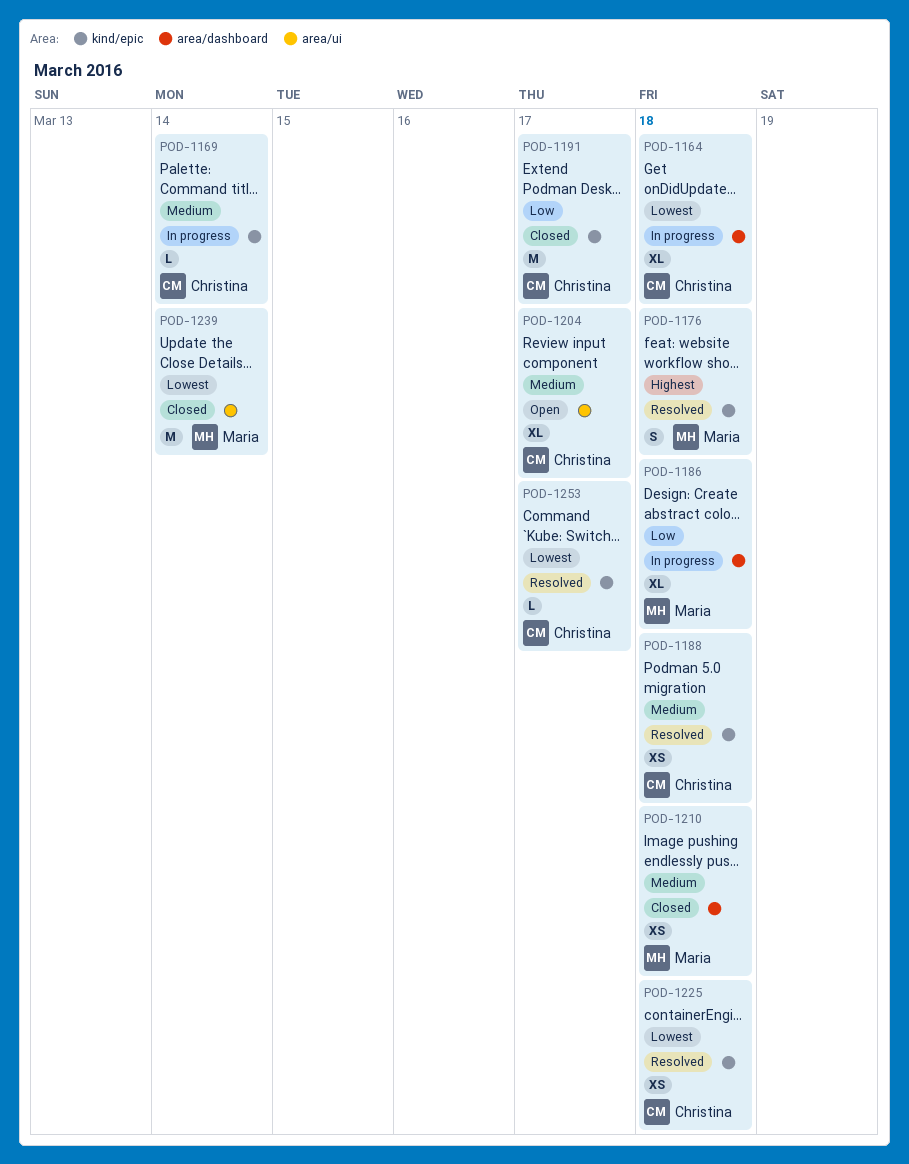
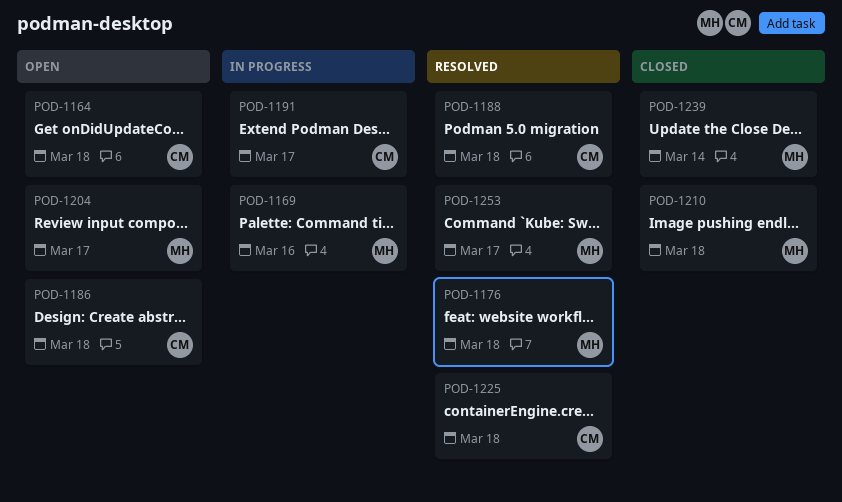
POD-1164, status: In progress -> Open
POD-1169, owner: Christina -> Maria
POD-1169, due: Mar 14 -> Mar 16
POD-1186, status: In progress -> Open
POD-1186, owner: Maria -> Christina
POD-1191, status: Closed -> In progress
POD-1204, owner: Christina -> Maria
POD-1253, owner: Christina -> Maria

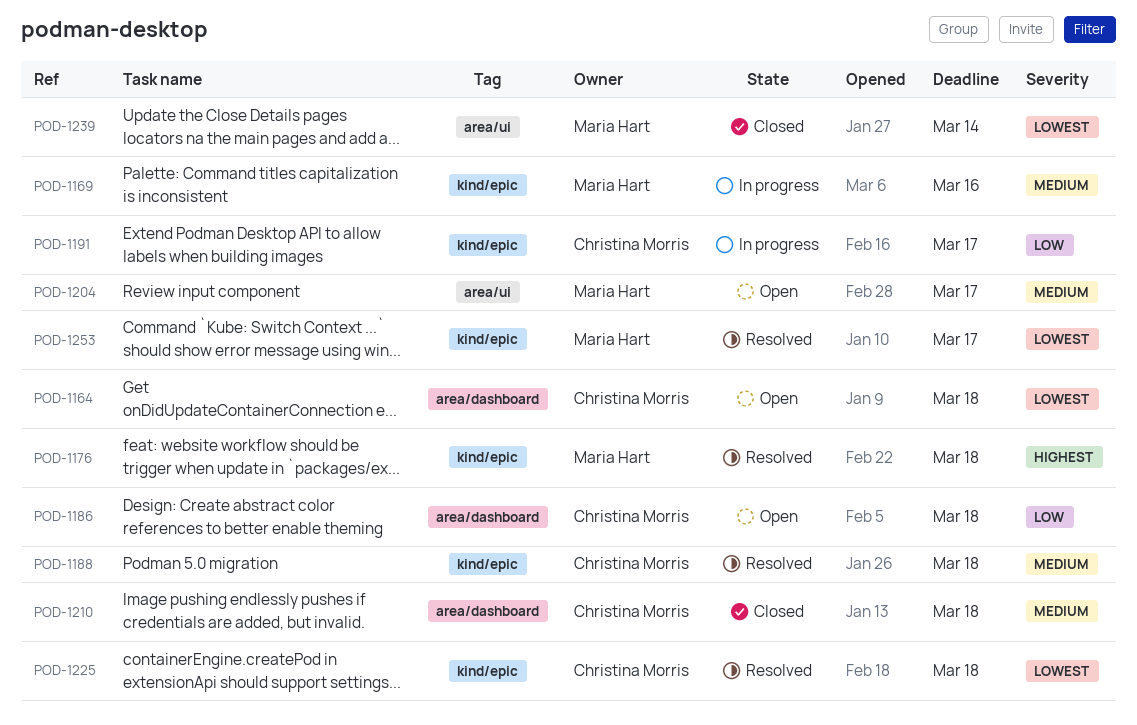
POD-1210, owner: Maria Hart -> Christina Morris

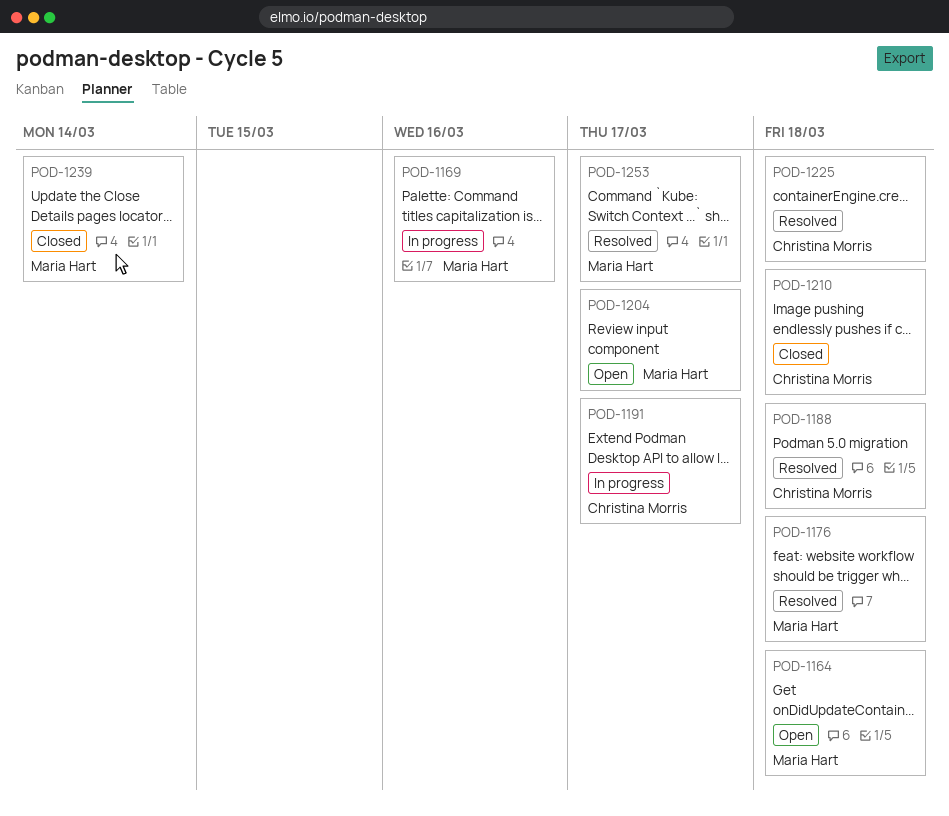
POD-1164, owner: Christina Morris -> Maria Hart
POD-1186: present -> none

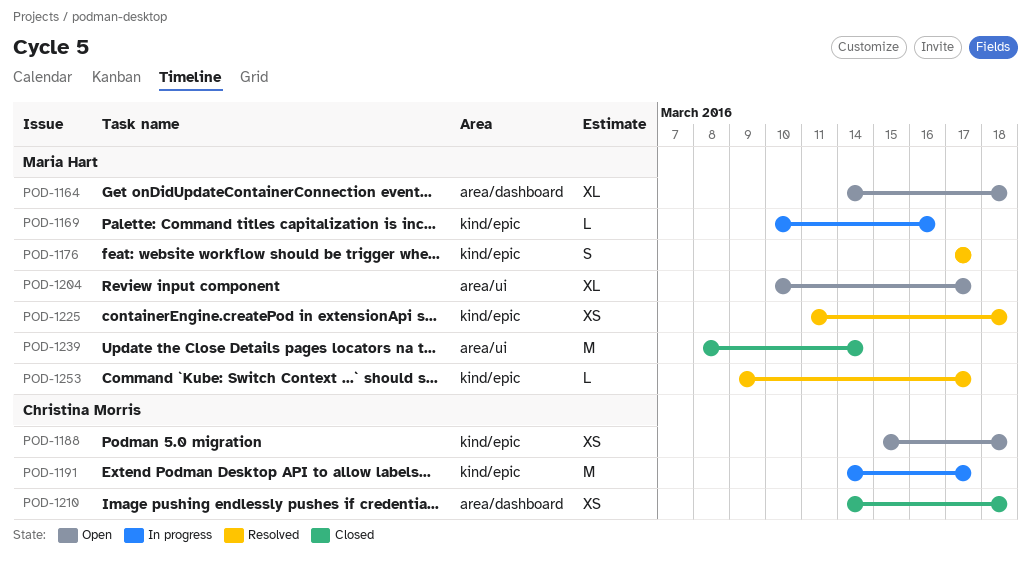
POD-1176, due: Mar 18 -> Mar 17
POD-1188, status: Resolved -> Open
POD-1225, owner: Christina Morris -> Maria Hart

